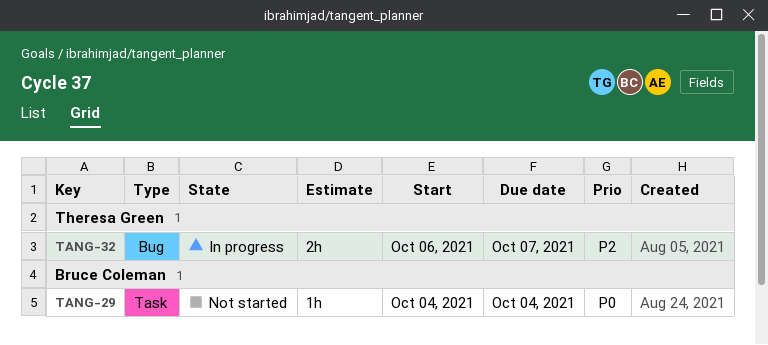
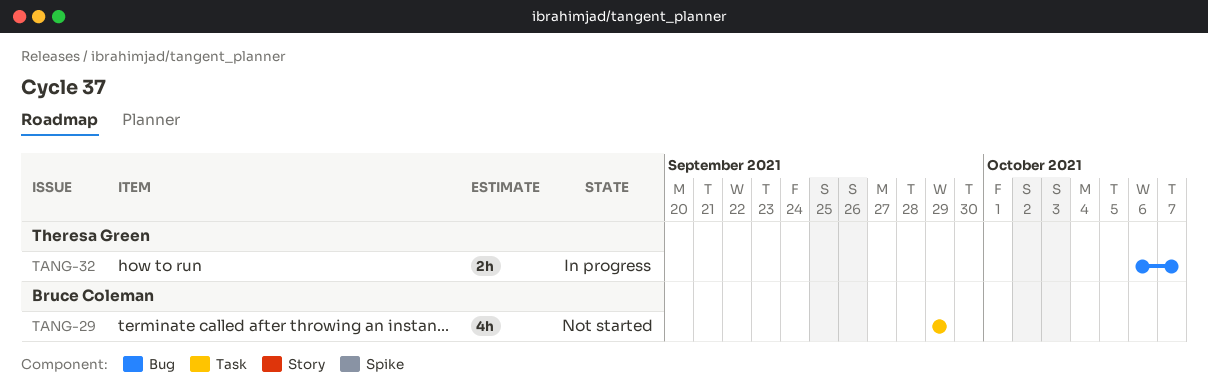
TANG-29, estimate: 1h -> 4h
TANG-29, start: Oct 4 -> Sep 29
TANG-29, due: Oct 4 -> Sep 29

